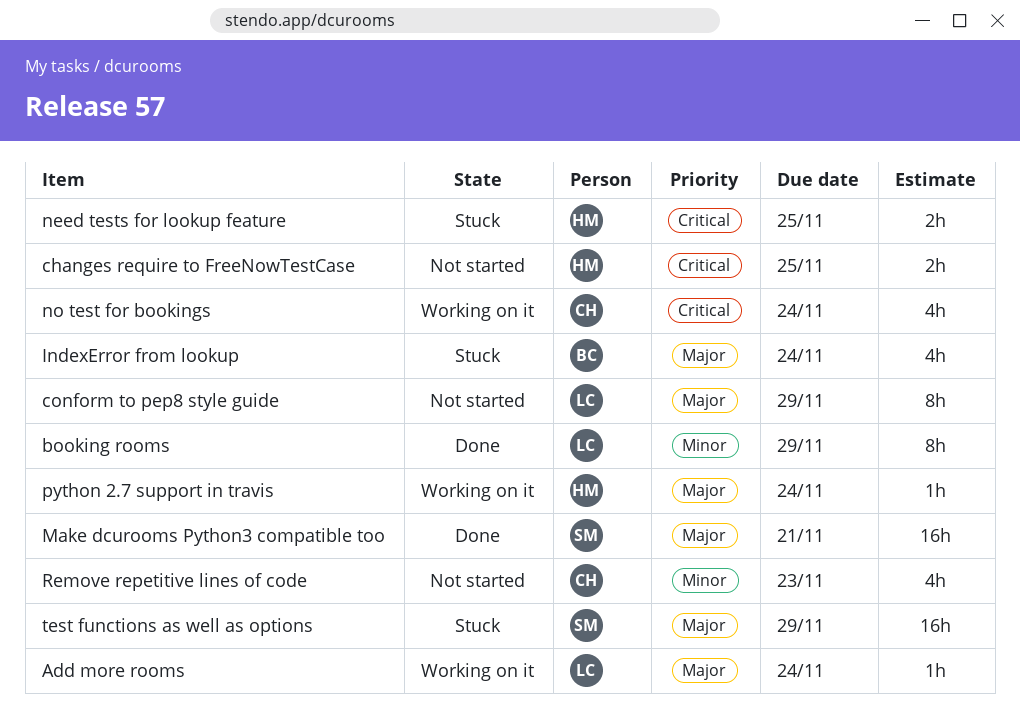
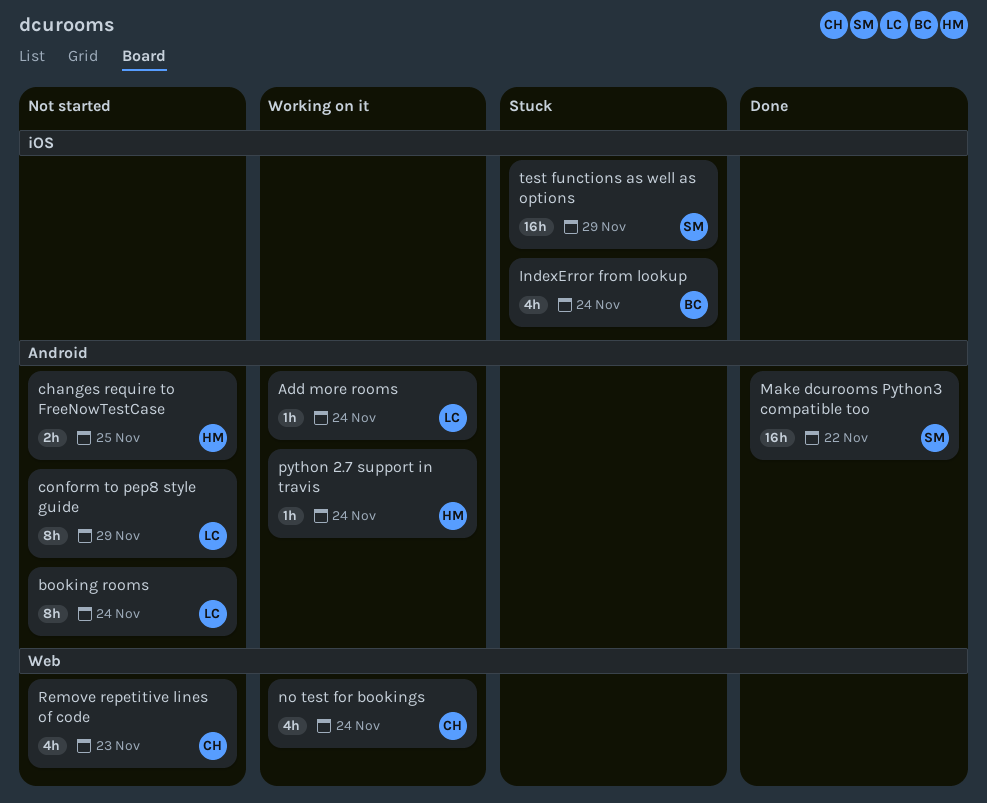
booking rooms, status: Done -> Not started
booking rooms, due: Nov 29 -> Nov 24
Make dcurooms Python3 compatible too, due: Nov 21 -> Nov 22
need tests for lookup feature: present -> none

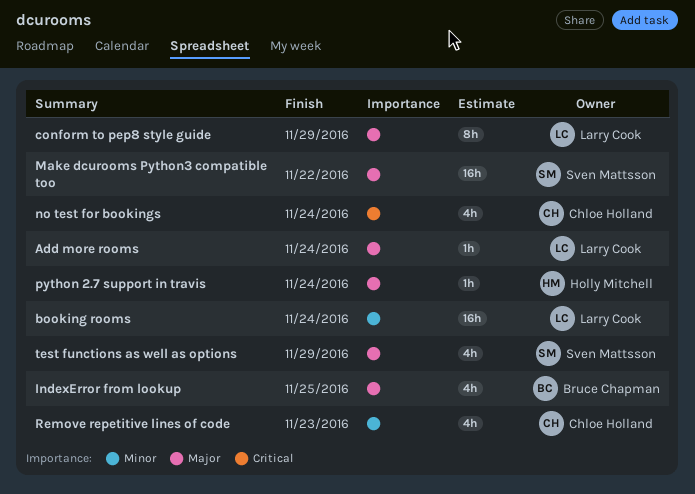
booking rooms, estimate: 8h -> 16h
changes require to FreeNowTestCase: present -> none
IndexError from lookup, due: Nov 24 -> Nov 25
test functions as well as options, estimate: 16h -> 4h

